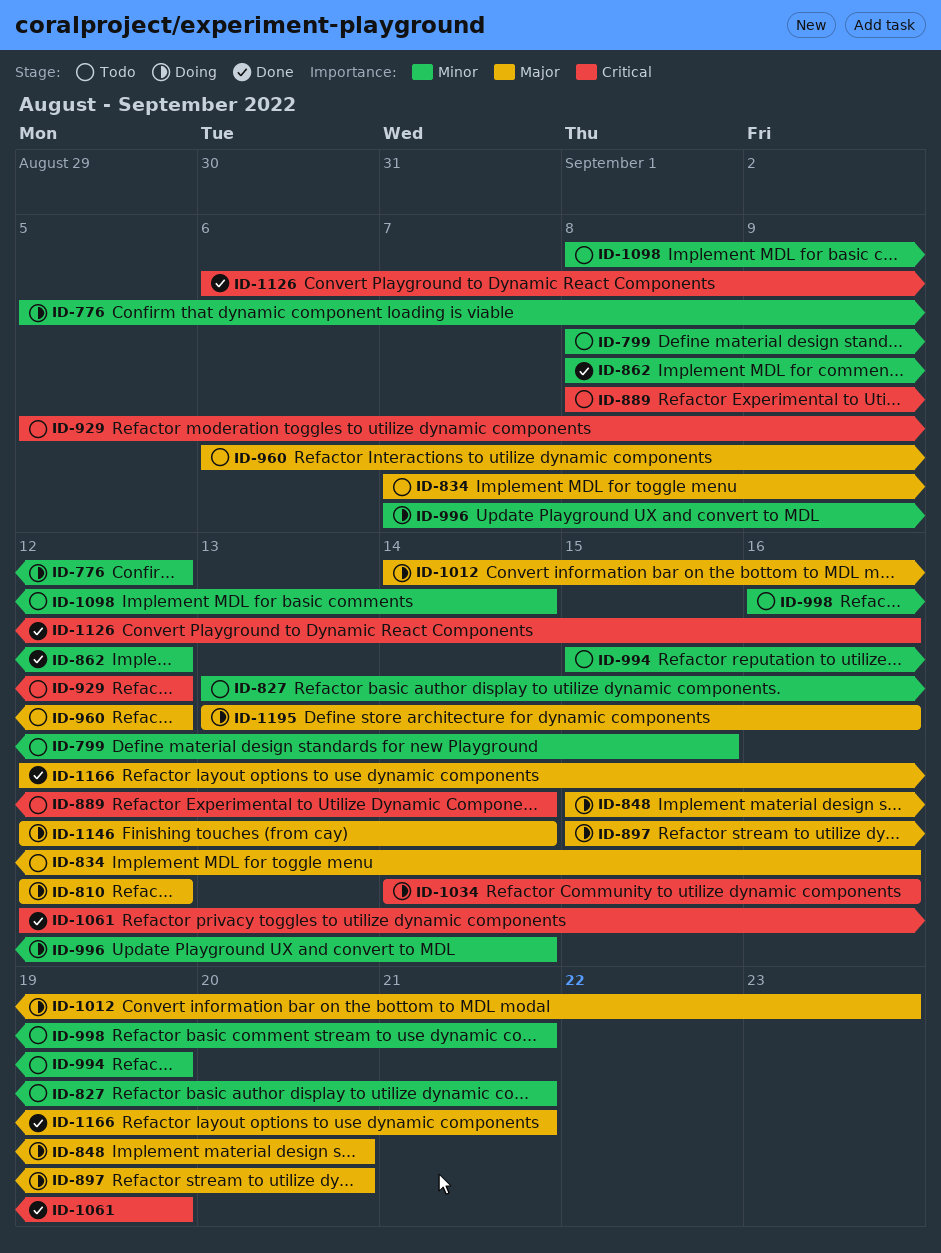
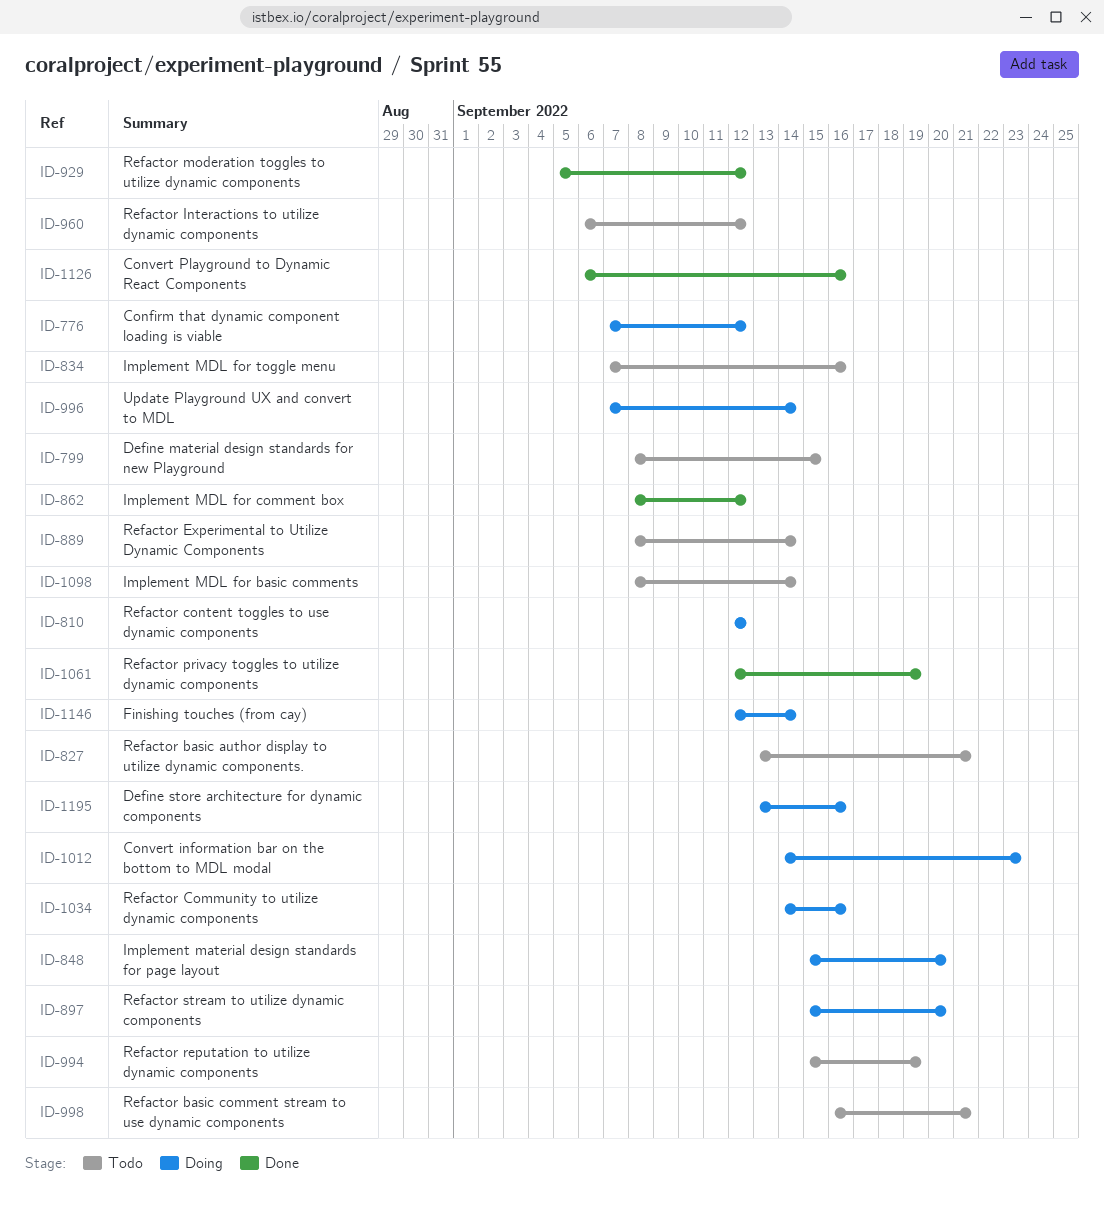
ID-776, start: Sep 5 -> Sep 7
ID-929, status: Todo -> Done
ID-1166: present -> none

